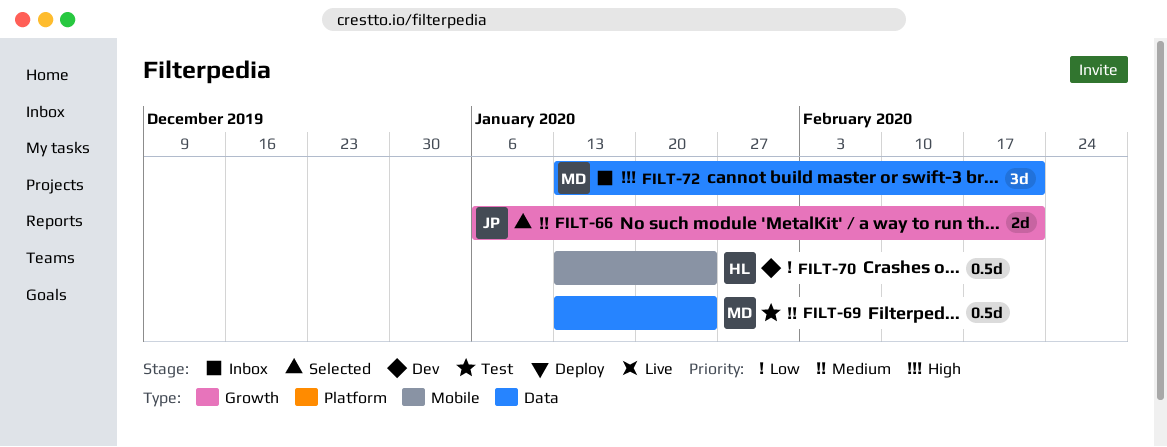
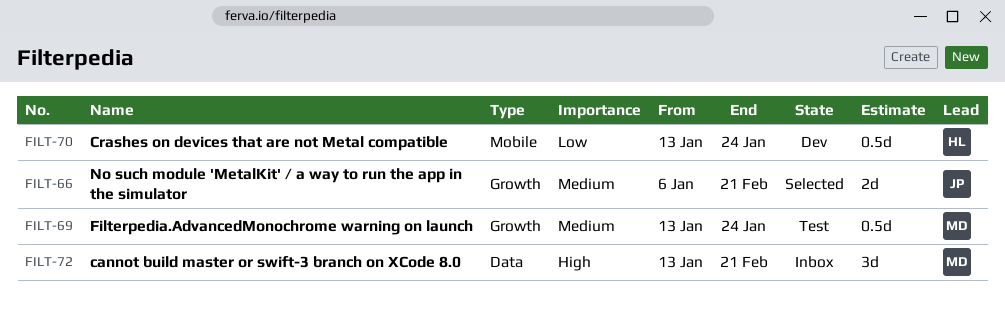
FILT-69, label: Data -> Growth

